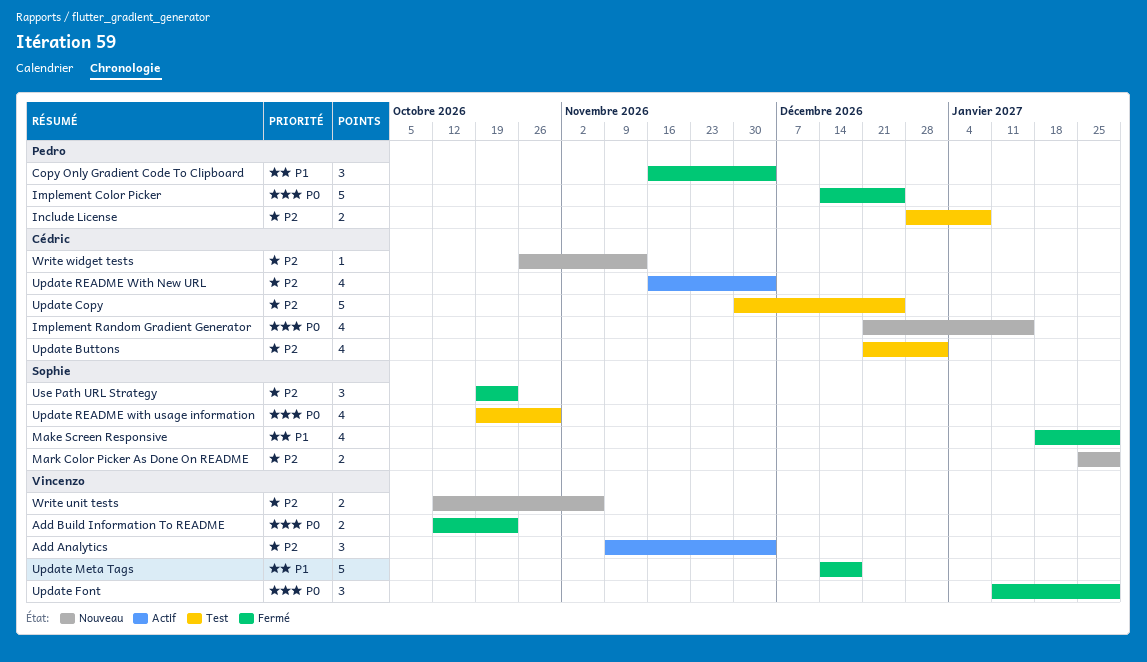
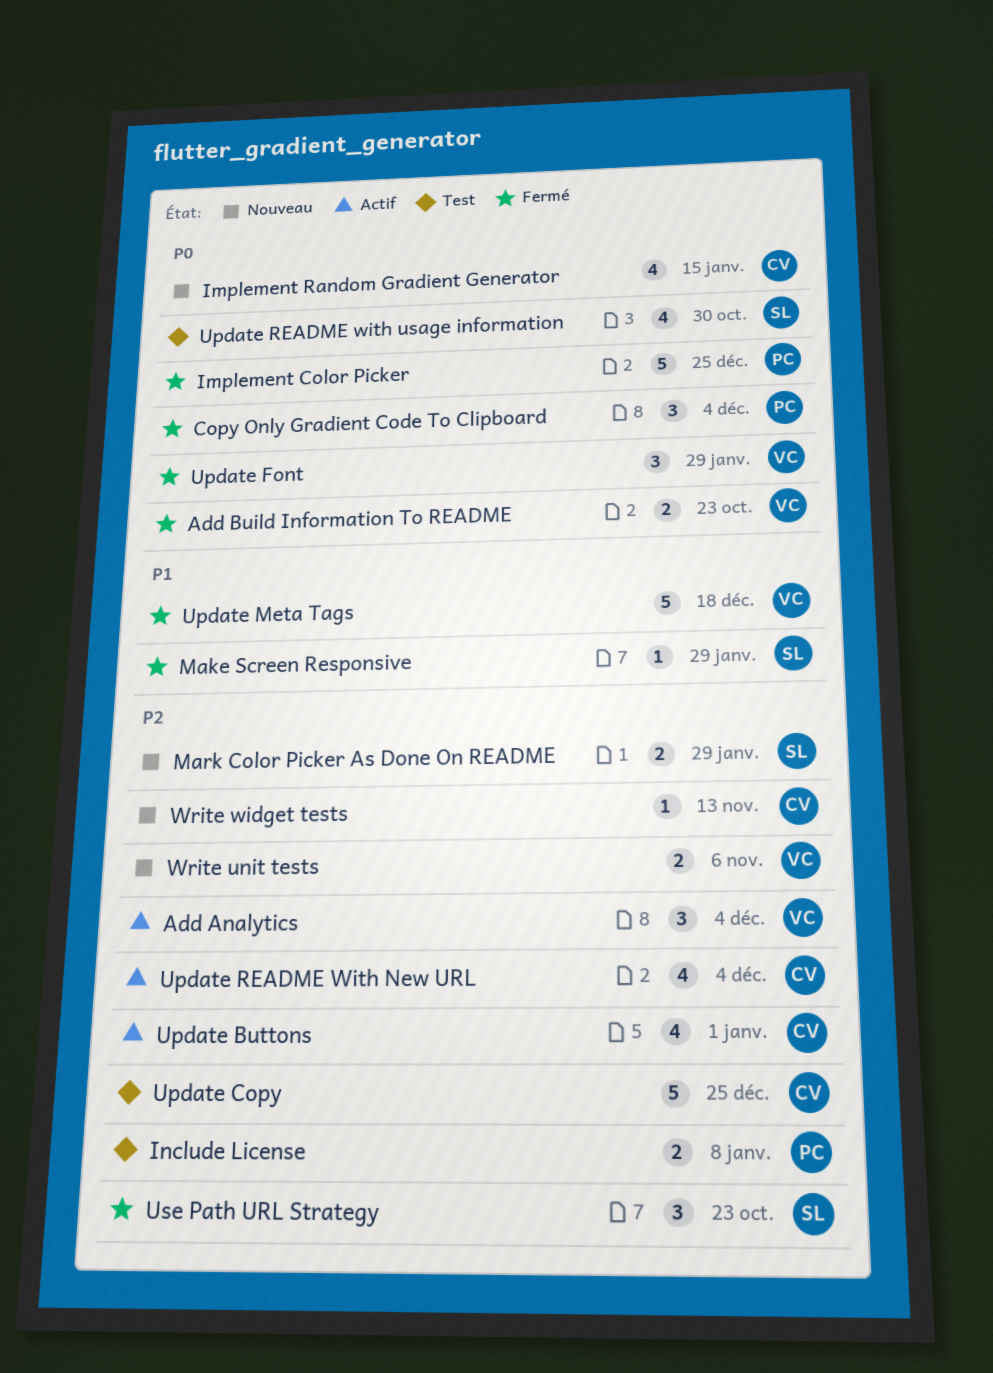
Copy Only Gradient Code To Clipboard, priority: P1 -> P0
Make Screen Responsive, estimate: 4 -> 1
Update Buttons, status: Test -> Actif

